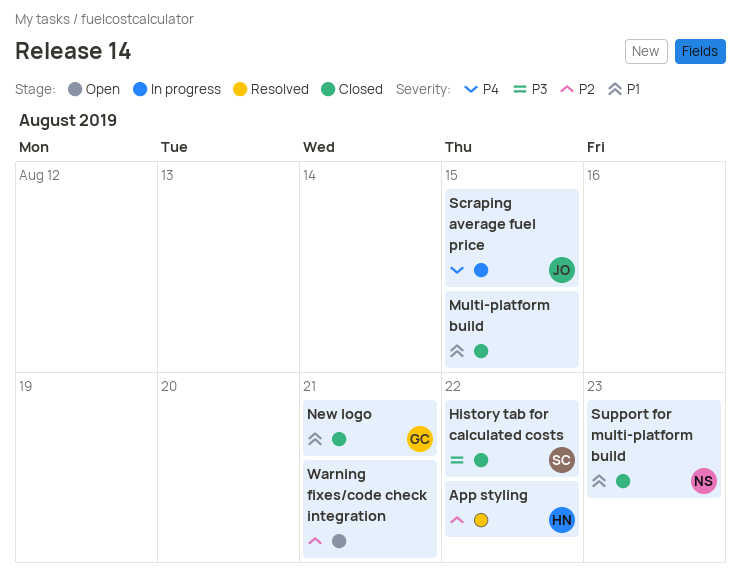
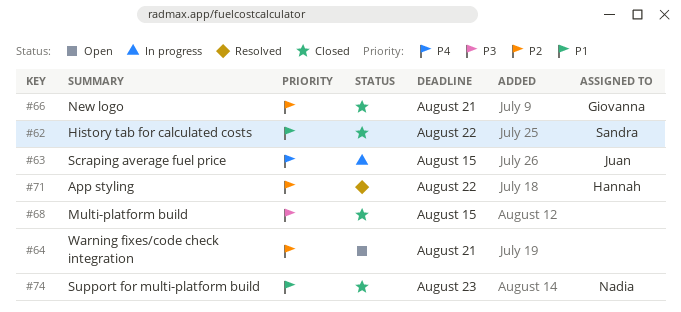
History tab for calculated costs, priority: P3 -> P1
Multi-platform build, priority: P1 -> P3
New logo, priority: P1 -> P2

